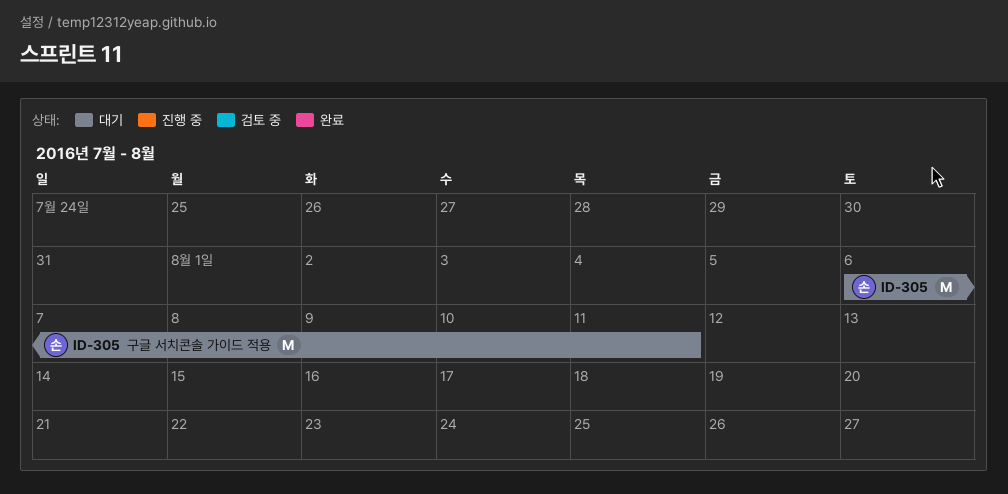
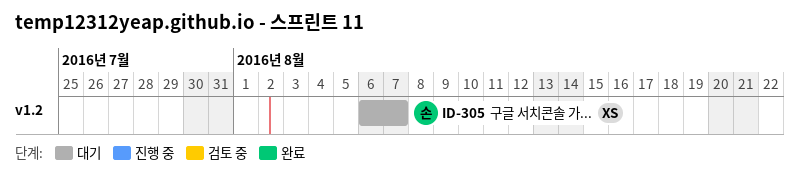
ID-305, estimate: M -> XS
ID-305, due: Aug 11 -> Aug 7

